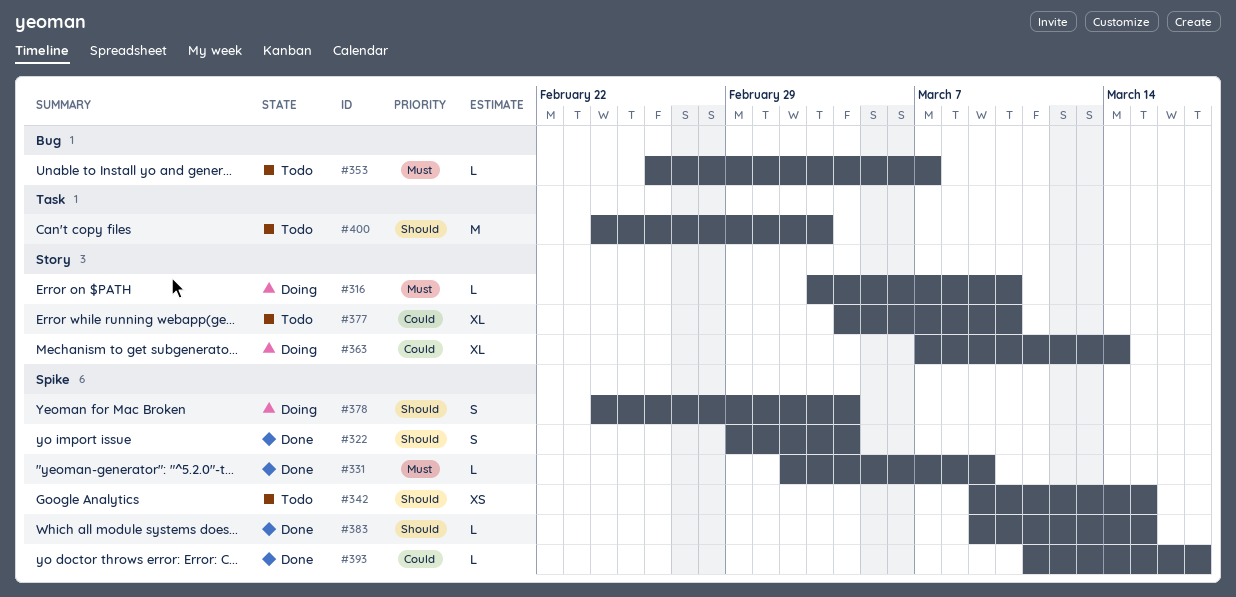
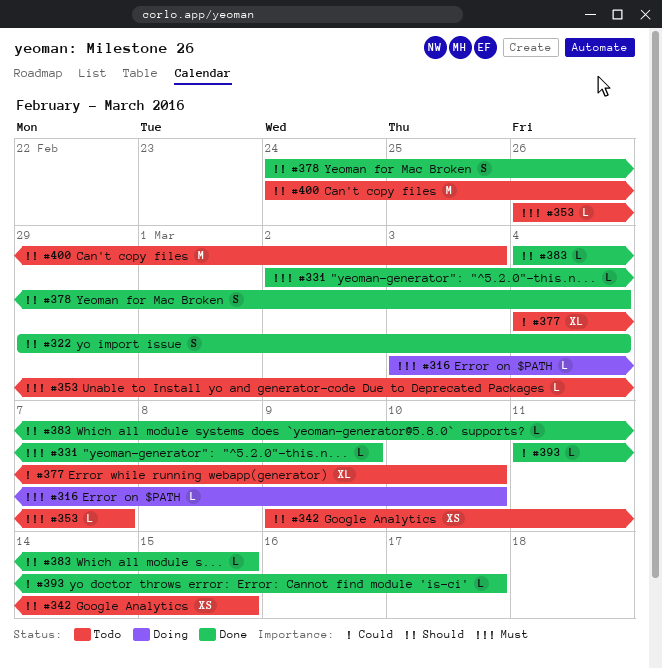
#363: present -> none
#378, status: Doing -> Done
#383, start: Mar 9 -> Mar 4

